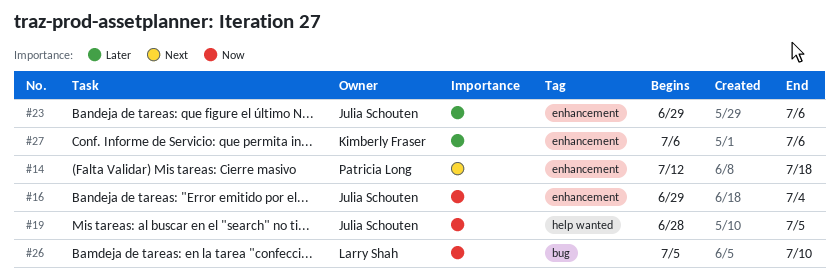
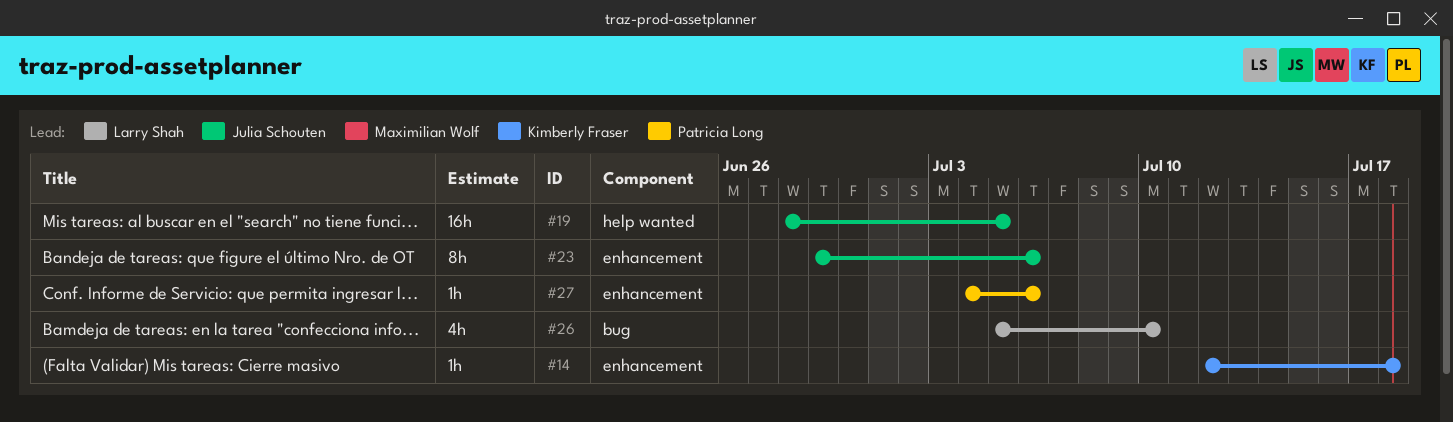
#14, owner: Patricia Long -> Kimberly Fraser
#16: present -> none
#27, owner: Kimberly Fraser -> Patricia Long
#27, start: Jul 6 -> Jul 4

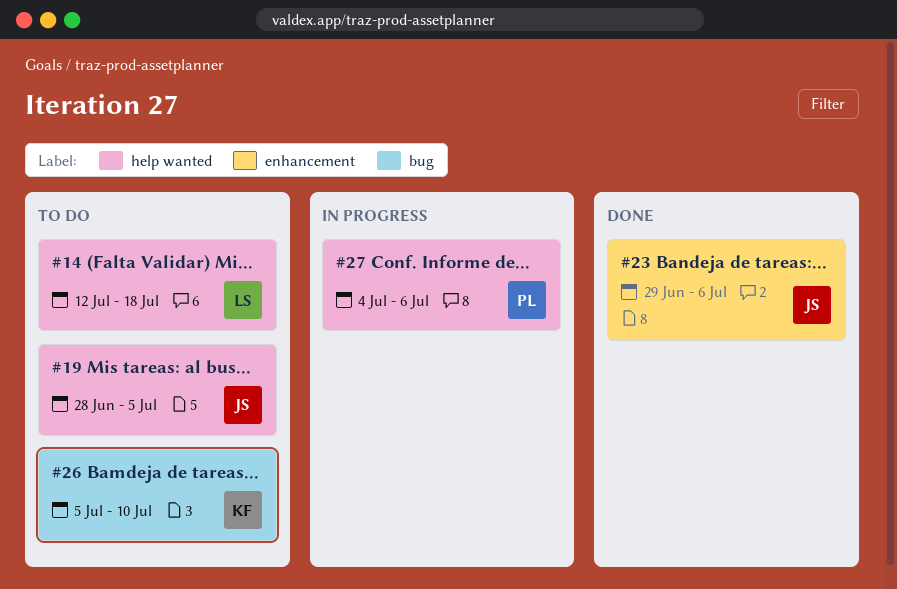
#14, owner: Kimberly Fraser -> Larry Shah
#14, label: enhancement -> help wanted
#26, owner: Larry Shah -> Kimberly Fraser
#27, label: enhancement -> help wanted

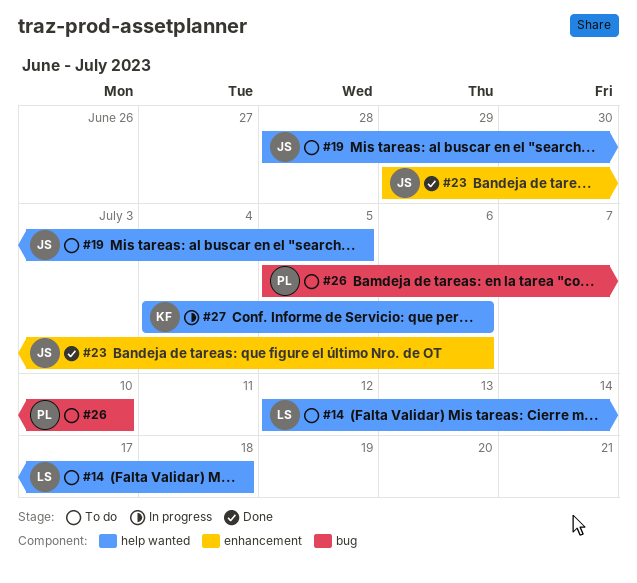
#26, owner: KF -> PL
#27, owner: PL -> KF

